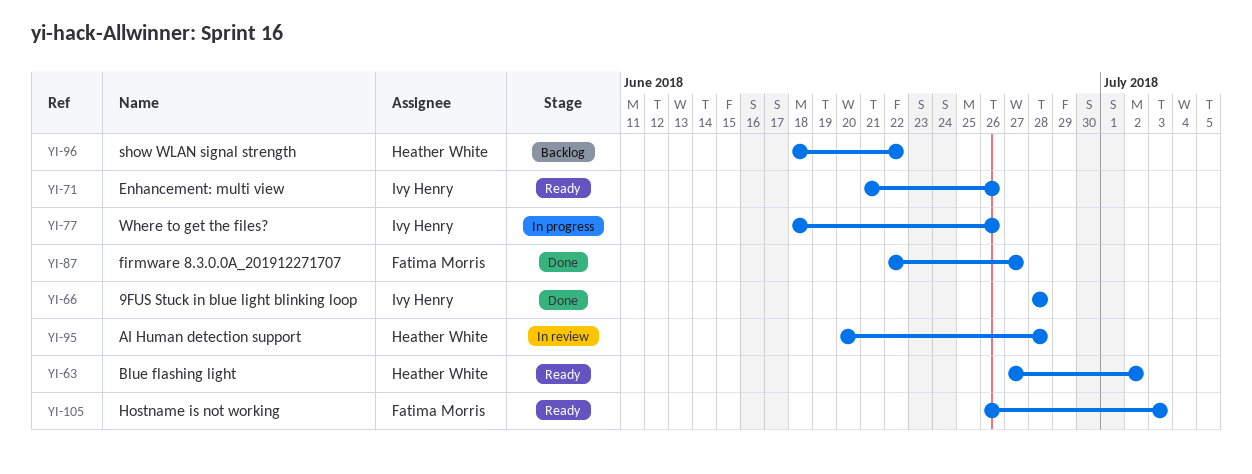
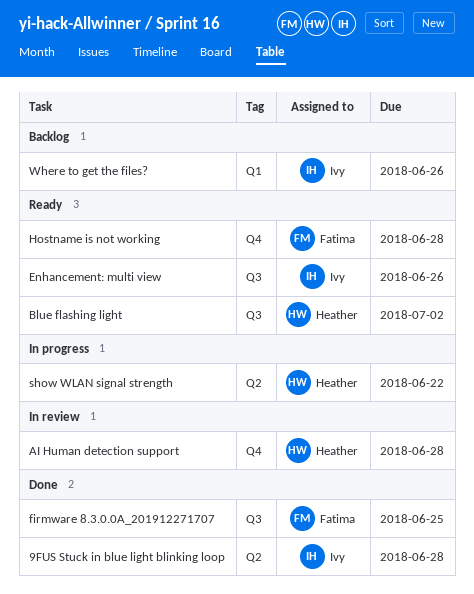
firmware 8.3.0.0A_201912271707, due: Jun 27 -> Jun 25
Hostname is not working, due: Jul 3 -> Jun 28
show WLAN signal strength, status: Backlog -> In progress
Where to get the files?, status: In progress -> Backlog

